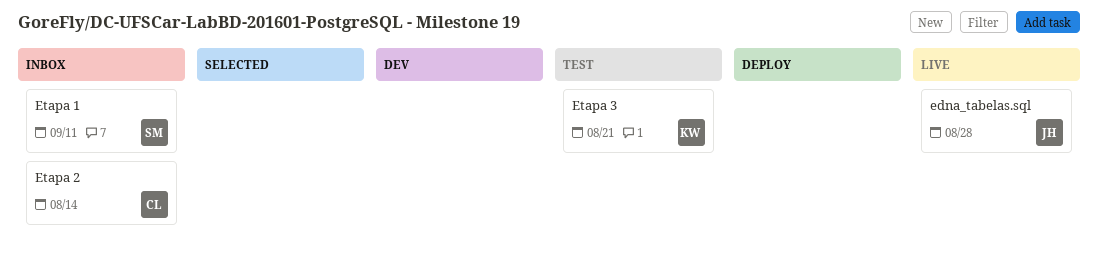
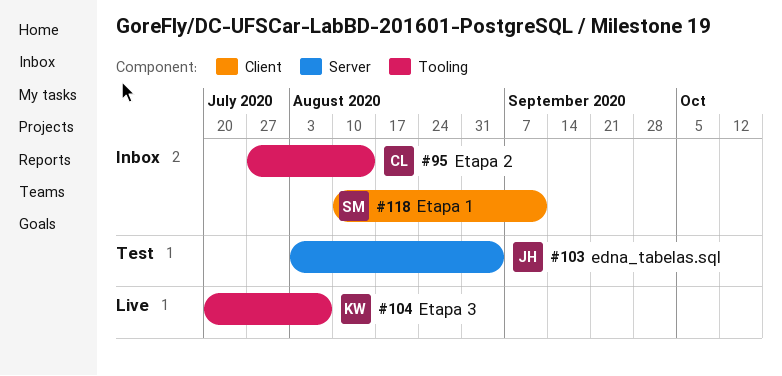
edna_tabelas.sql, status: Live -> Test
edna_tabelas.sql, due: Aug 28 -> Sep 4
Etapa 3, status: Test -> Live
Etapa 3, due: Aug 21 -> Aug 7

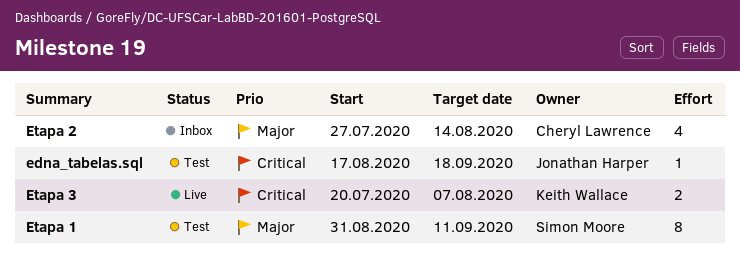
edna_tabelas.sql, start: Aug 3 -> Aug 17
edna_tabelas.sql, due: Sep 4 -> Sep 18
Etapa 1, status: Inbox -> Test
Etapa 1, start: Aug 10 -> Aug 31

